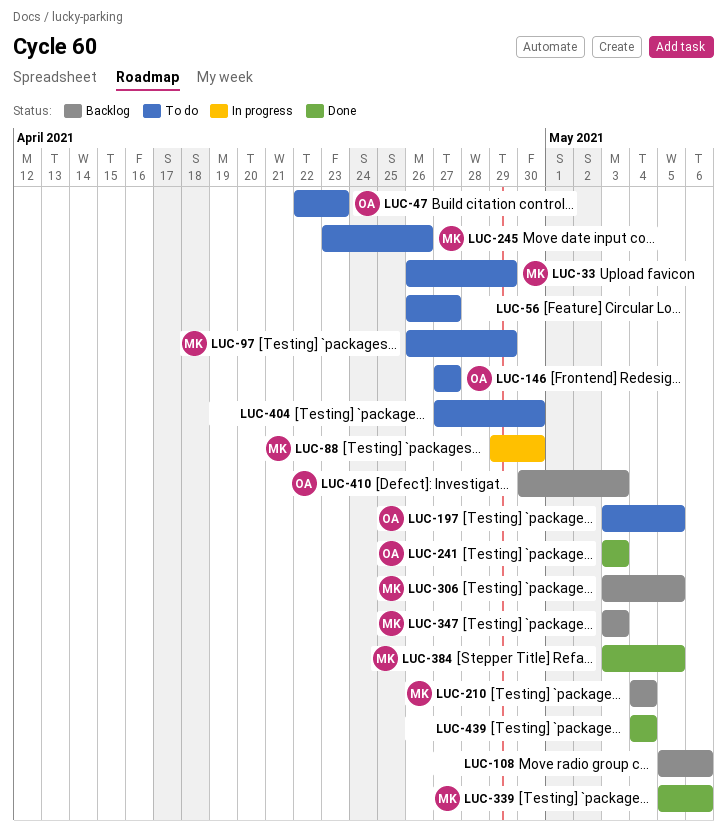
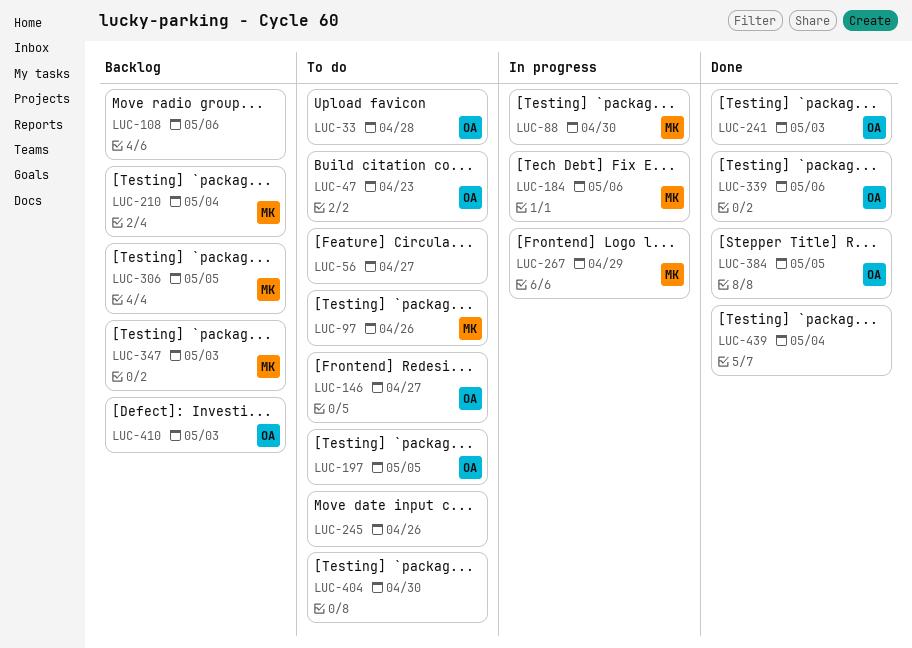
LUC-33, owner: MK -> OA
LUC-33, due: Apr 29 -> Apr 28
LUC-97, due: Apr 29 -> Apr 26
LUC-184: none -> present
LUC-245, owner: MK -> none
LUC-267: none -> present
LUC-339, owner: MK -> OA
LUC-384, owner: MK -> OA

